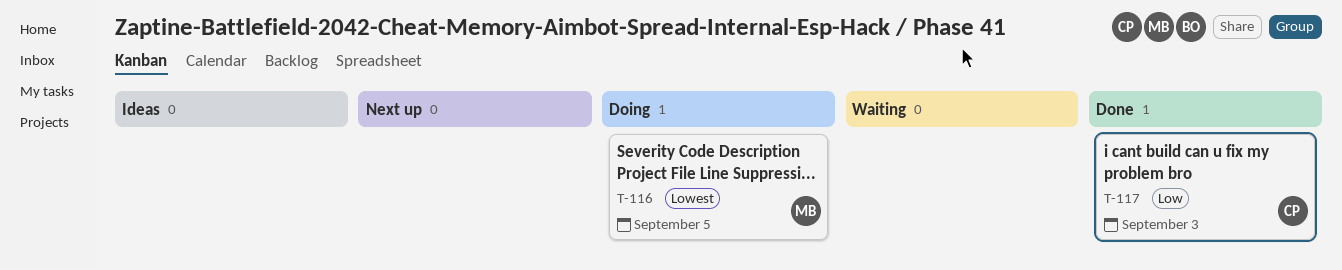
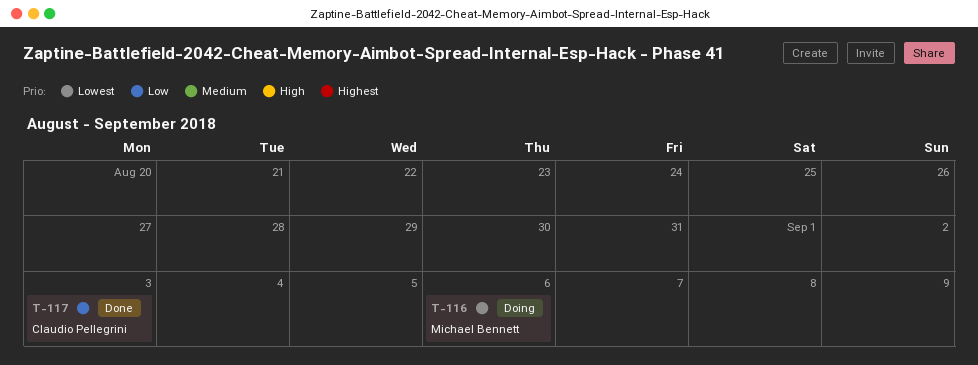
T-116, due: Sep 5 -> Sep 6

